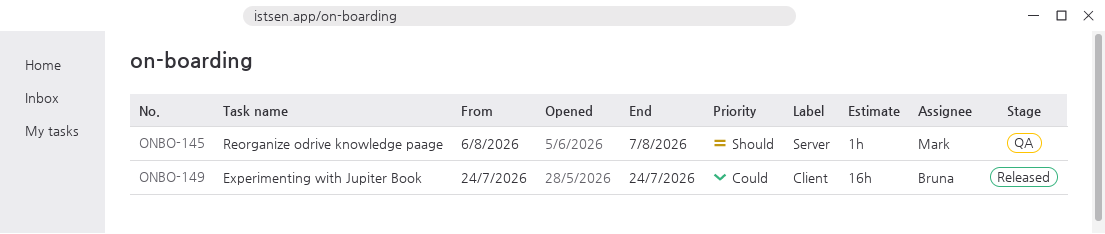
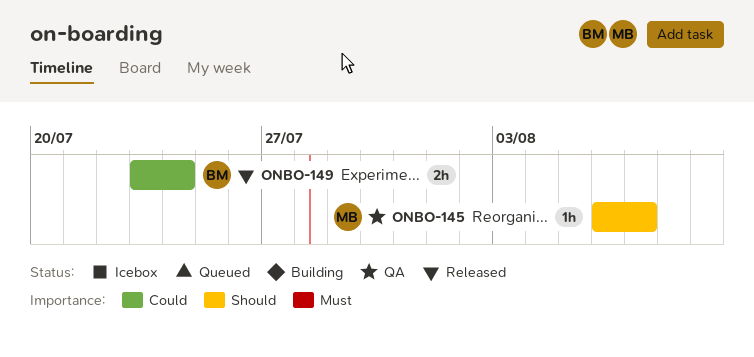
ONBO-149, estimate: 16h -> 2h
ONBO-149, start: Jul 24 -> Jul 23

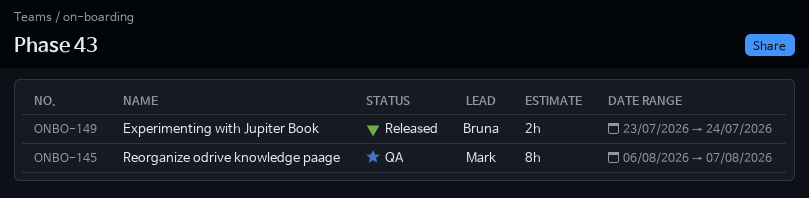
ONBO-145, estimate: 1h -> 8h

